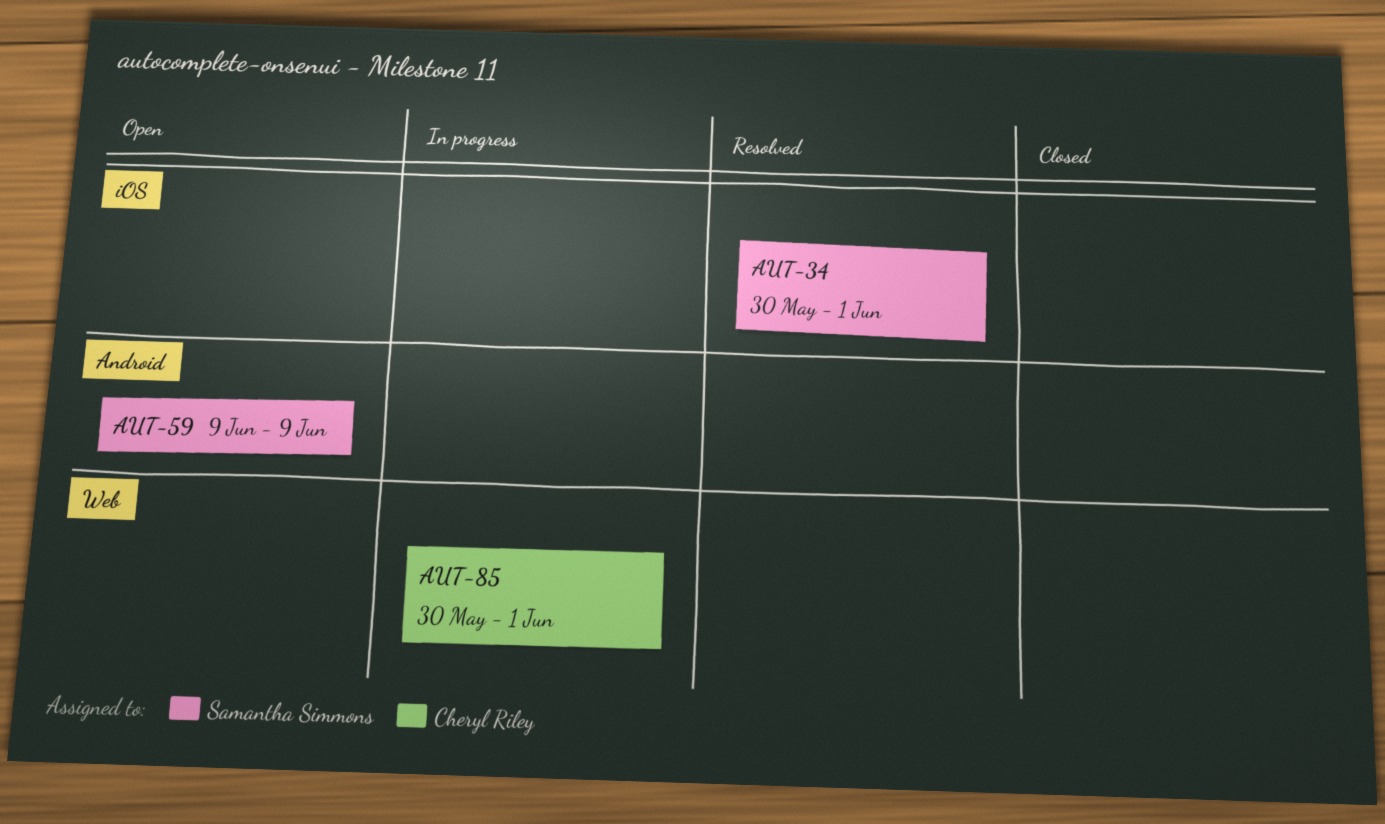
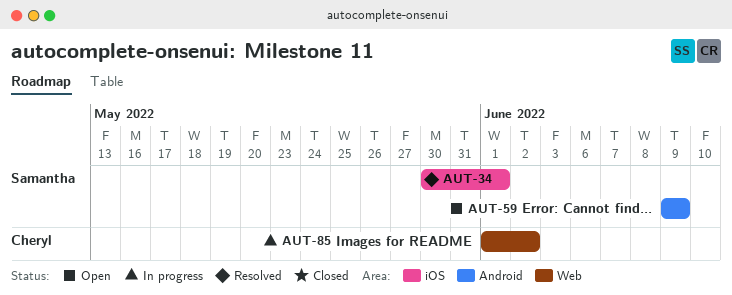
AUT-85, start: May 30 -> Jun 1
AUT-85, due: Jun 1 -> Jun 2

